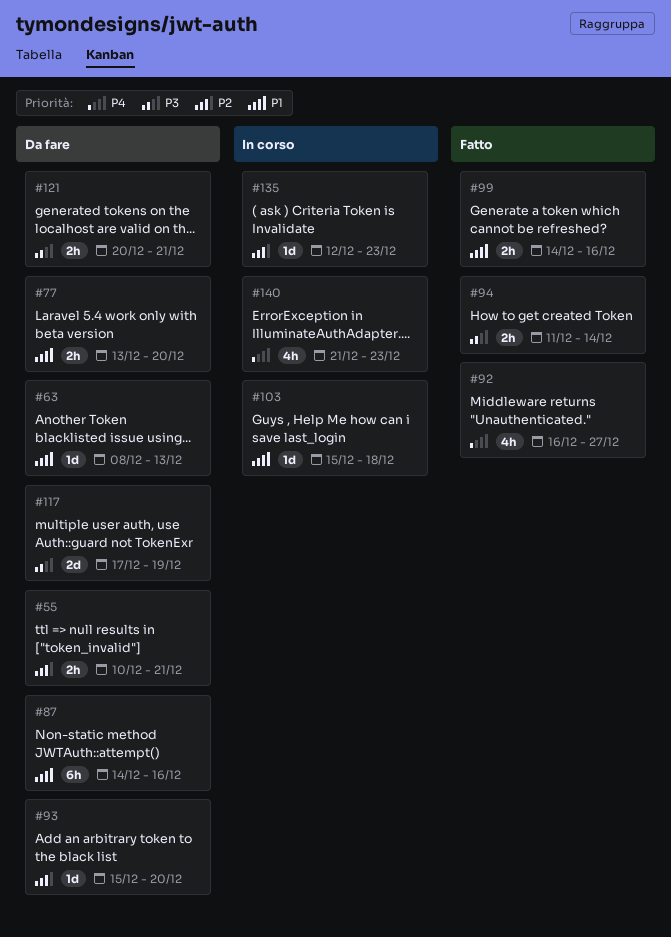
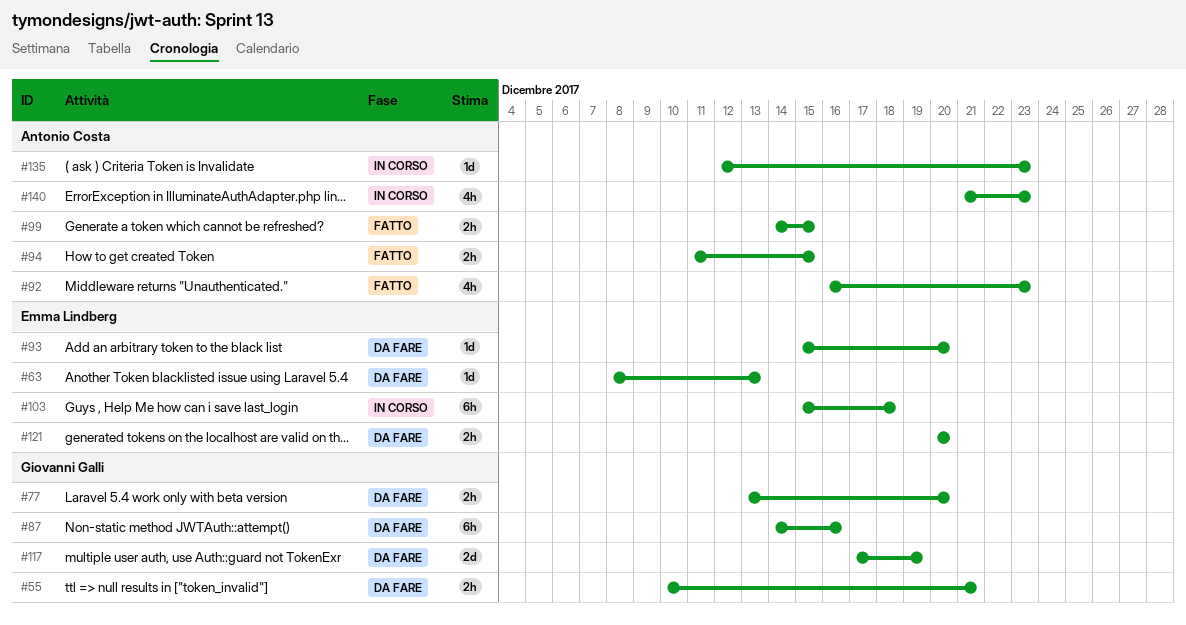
#92, due: Dec 27 -> Dec 23
#94, due: Dec 14 -> Dec 15
#99, due: Dec 16 -> Dec 15
#103, estimate: 1d -> 6h
#121, due: Dec 21 -> Dec 20

